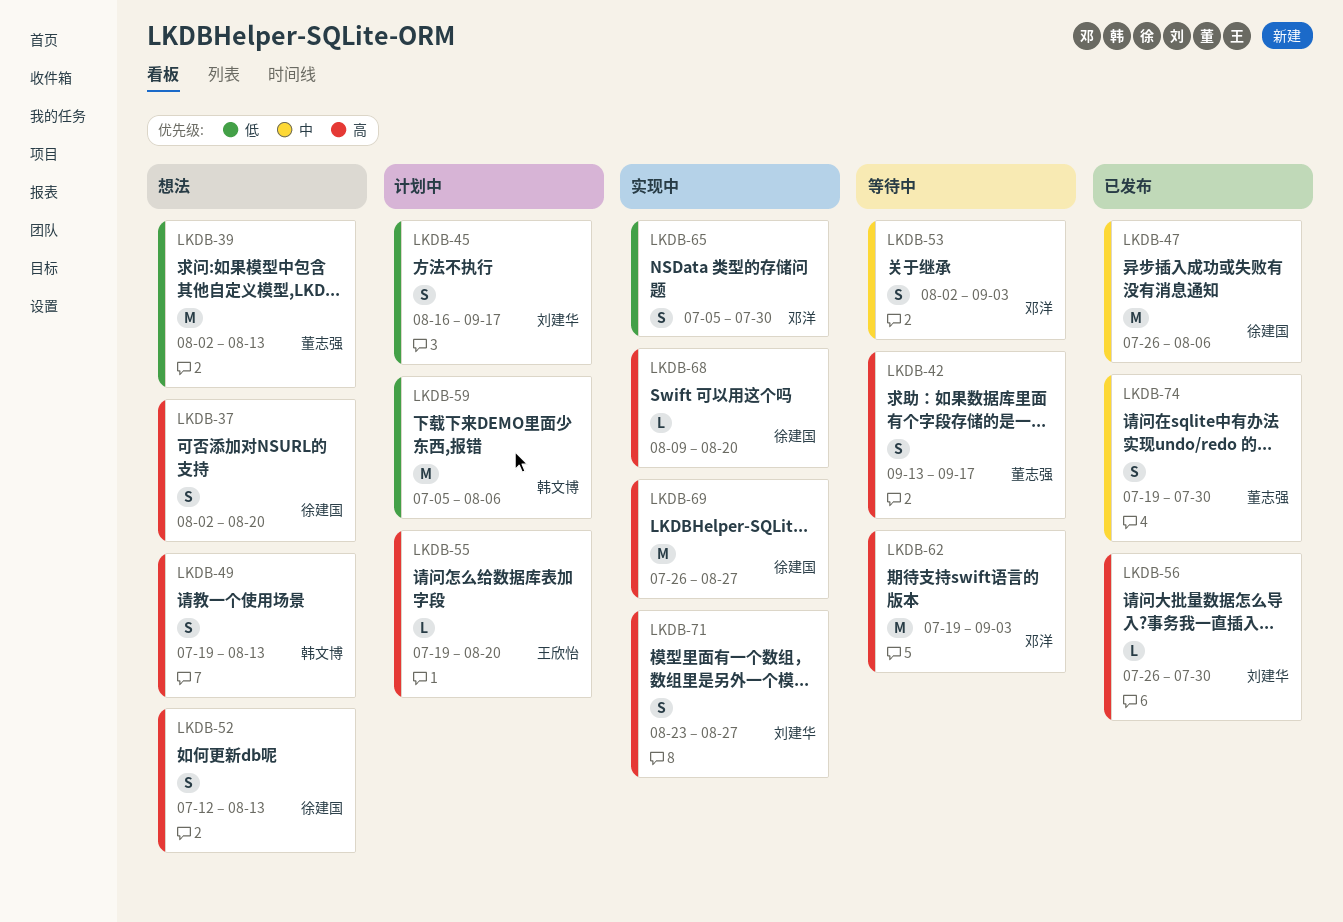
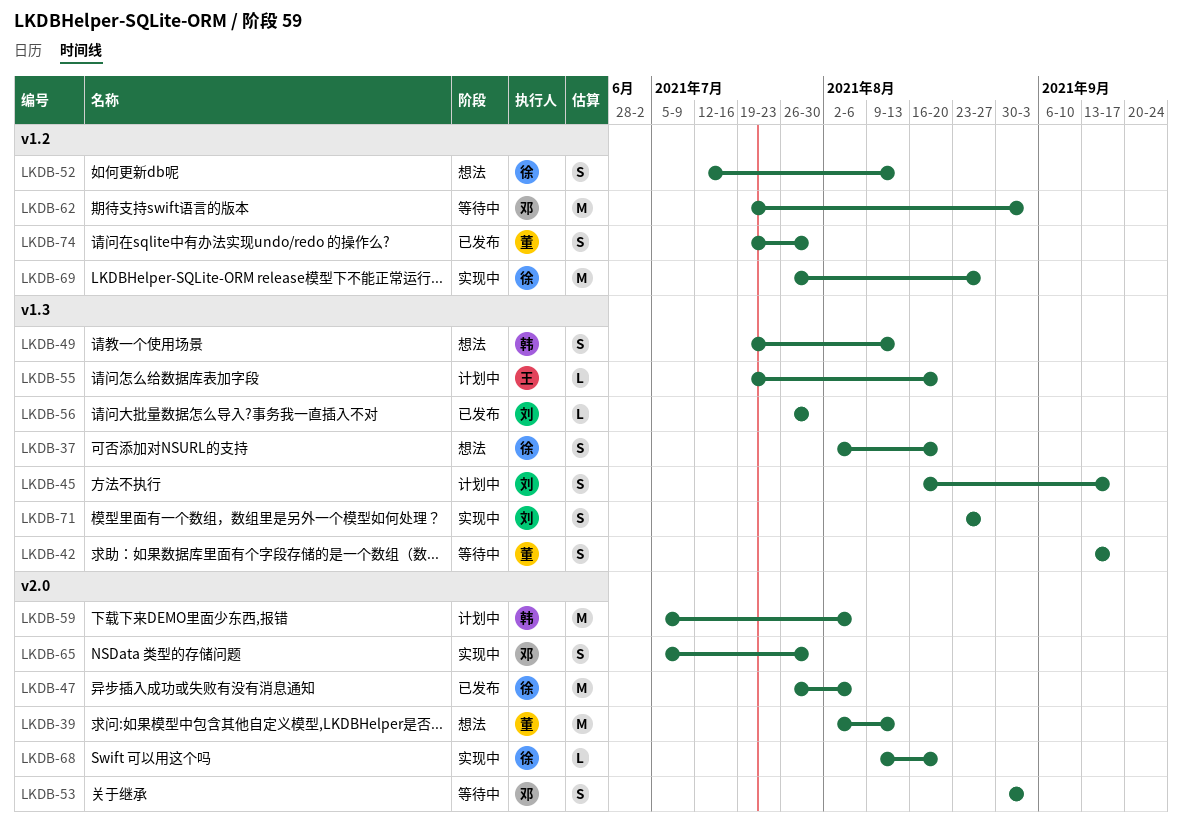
LKDB-53, start: Aug 2 -> Aug 30

